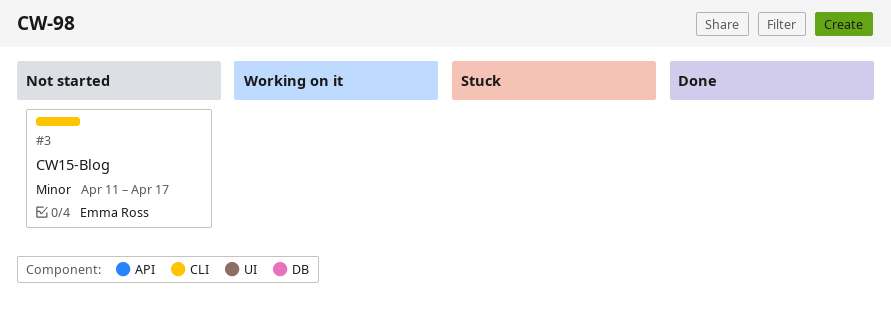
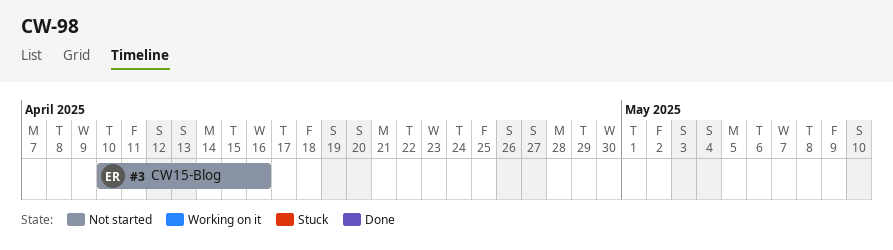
#3, start: Apr 11 -> Apr 10
#3, due: Apr 17 -> Apr 16

